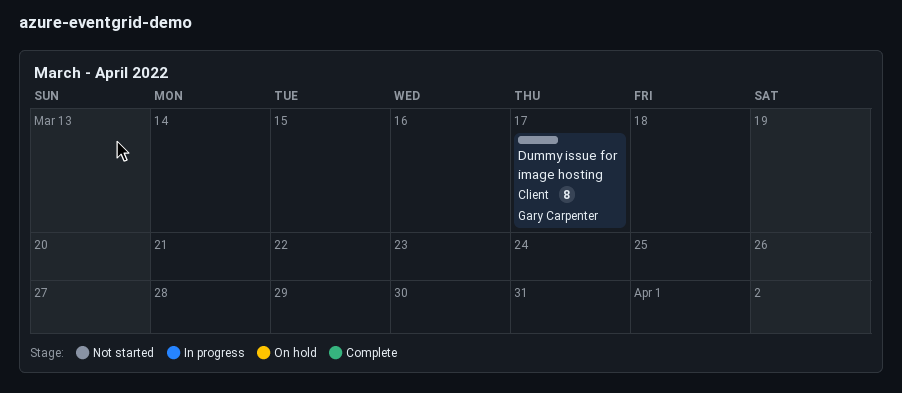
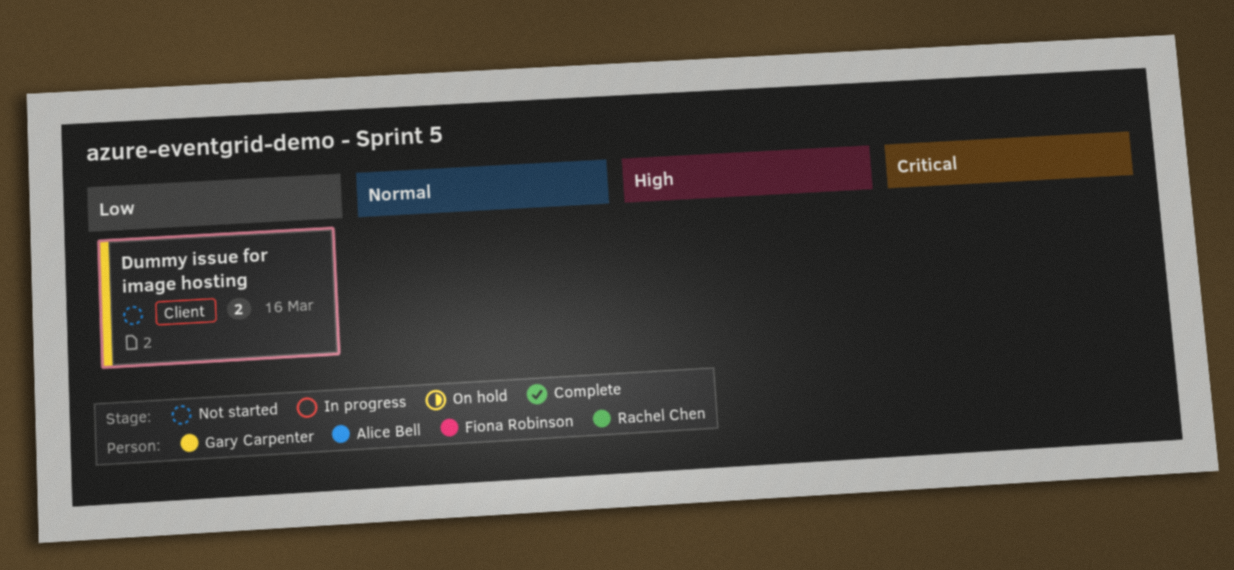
Dummy issue for image hosting, estimate: 8 -> 2
Dummy issue for image hosting, due: Mar 17 -> Mar 16

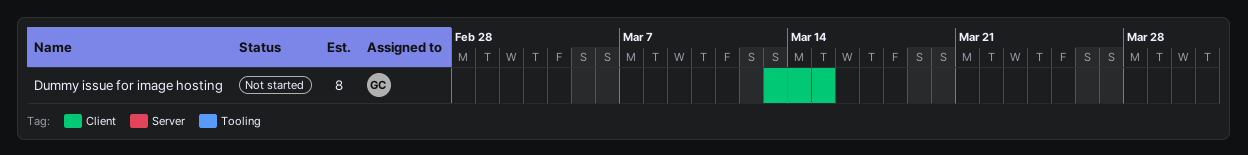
Dummy issue for image hosting, estimate: 2 -> 8
Dummy issue for image hosting, due: Mar 16 -> Mar 15

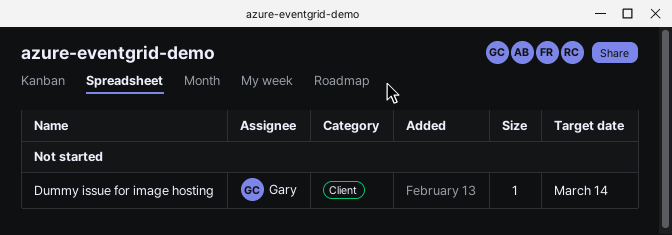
Dummy issue for image hosting, estimate: 8 -> 1
Dummy issue for image hosting, due: Mar 15 -> Mar 14

